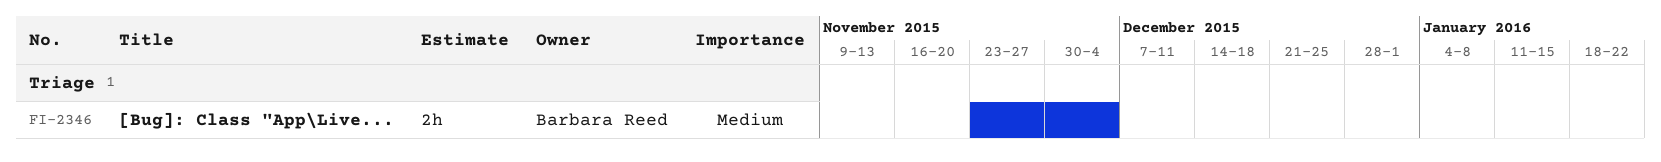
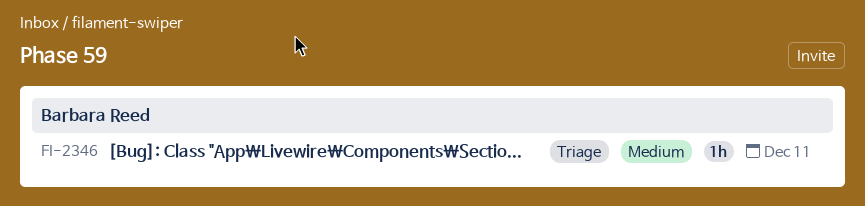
FI-2346, estimate: 2h -> 1h
FI-2346, due: Dec 4 -> Dec 11

